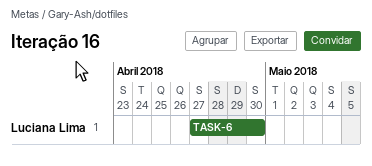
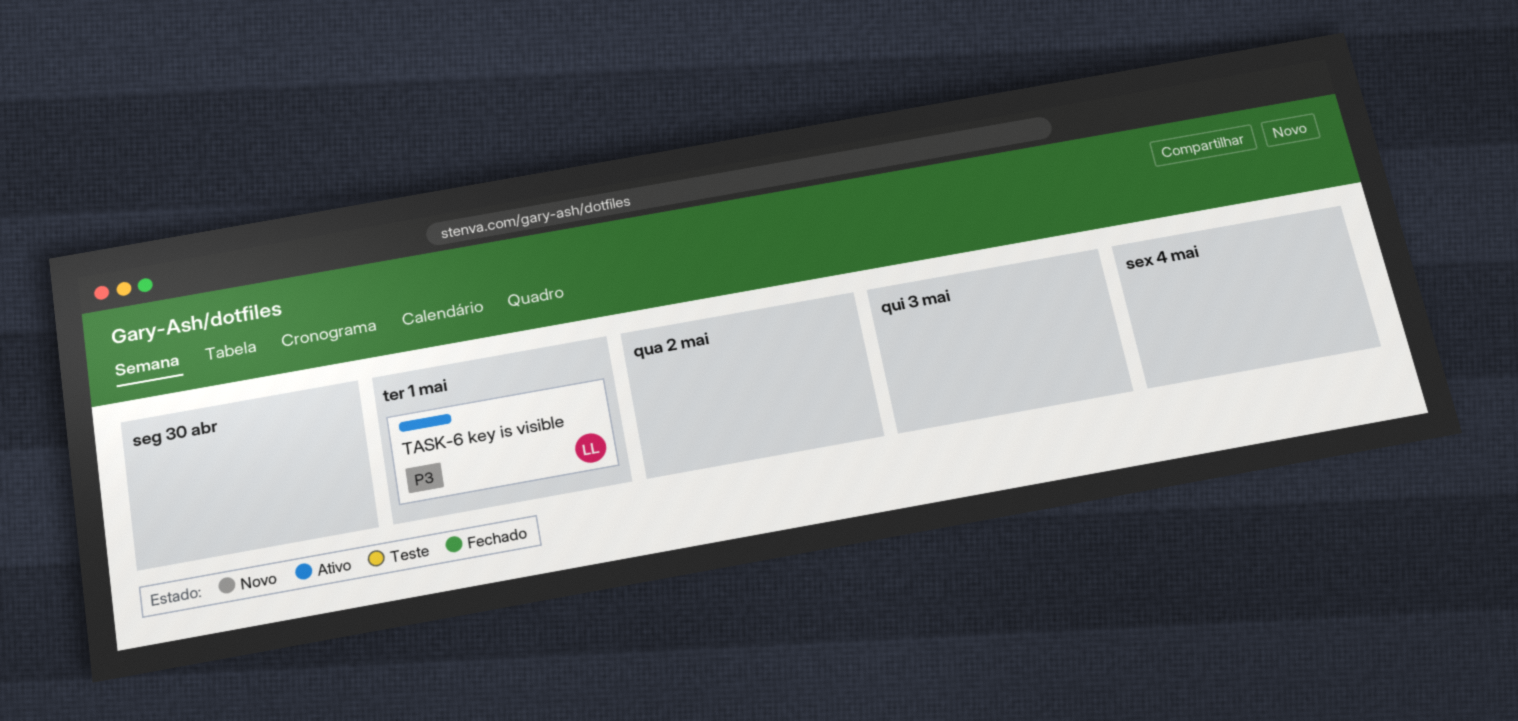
TASK-6, due: Apr 30 -> May 1

